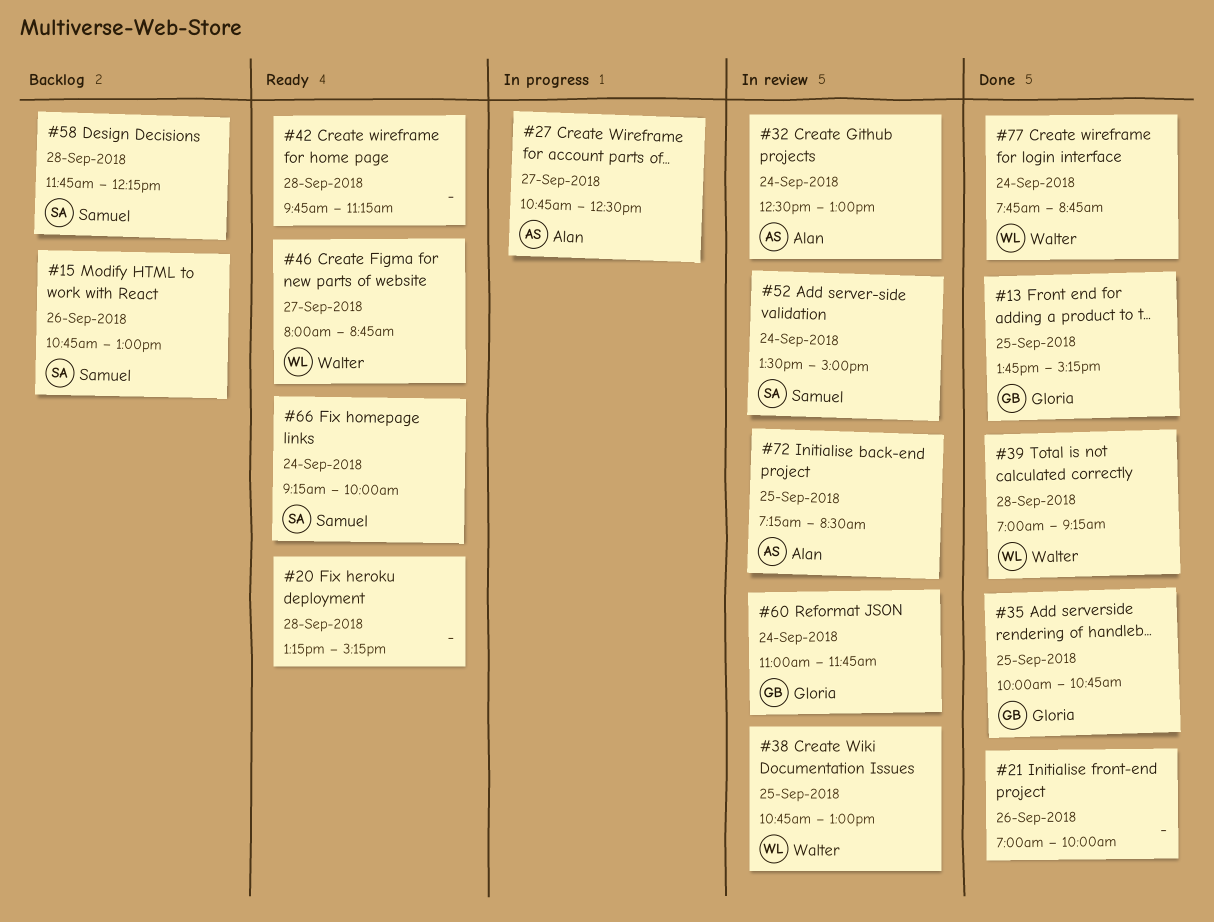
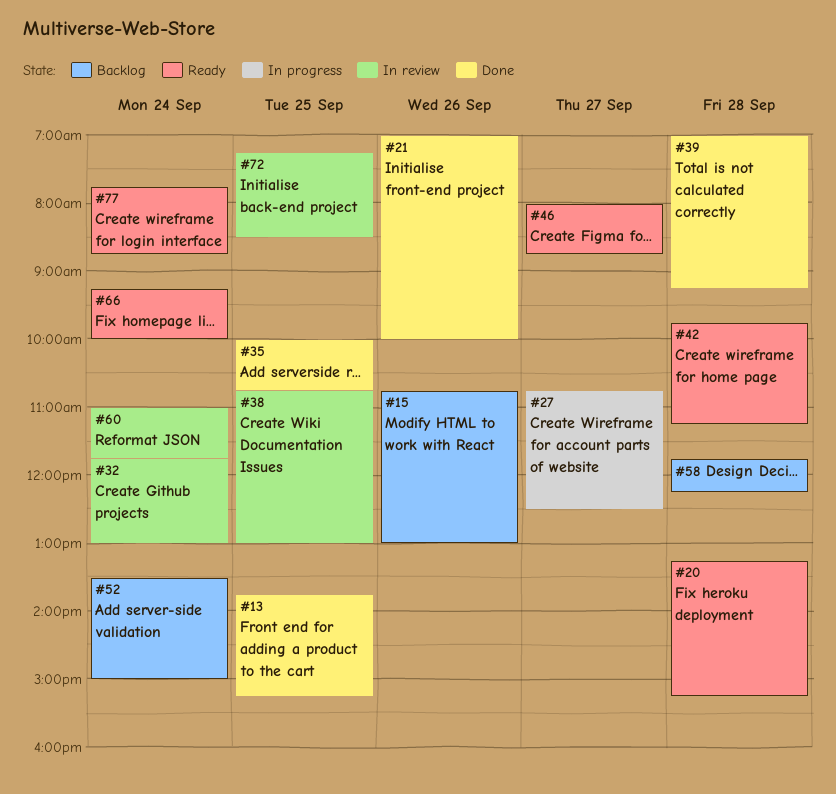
#32, begins: 12:30 -> 11:45
#52, status: In review -> Backlog
#77, status: Done -> Ready

